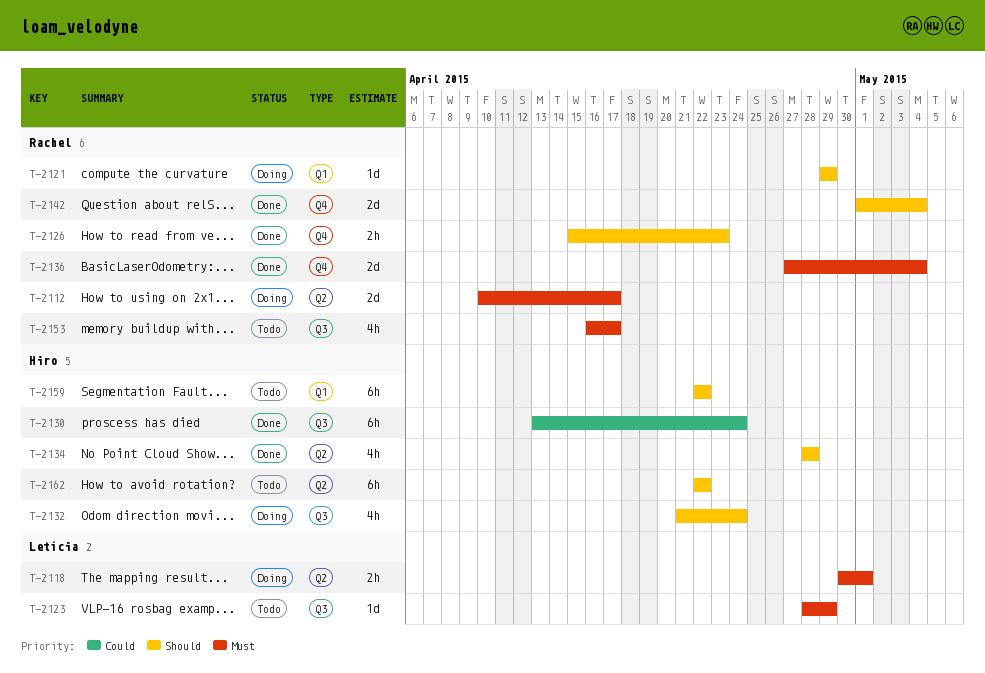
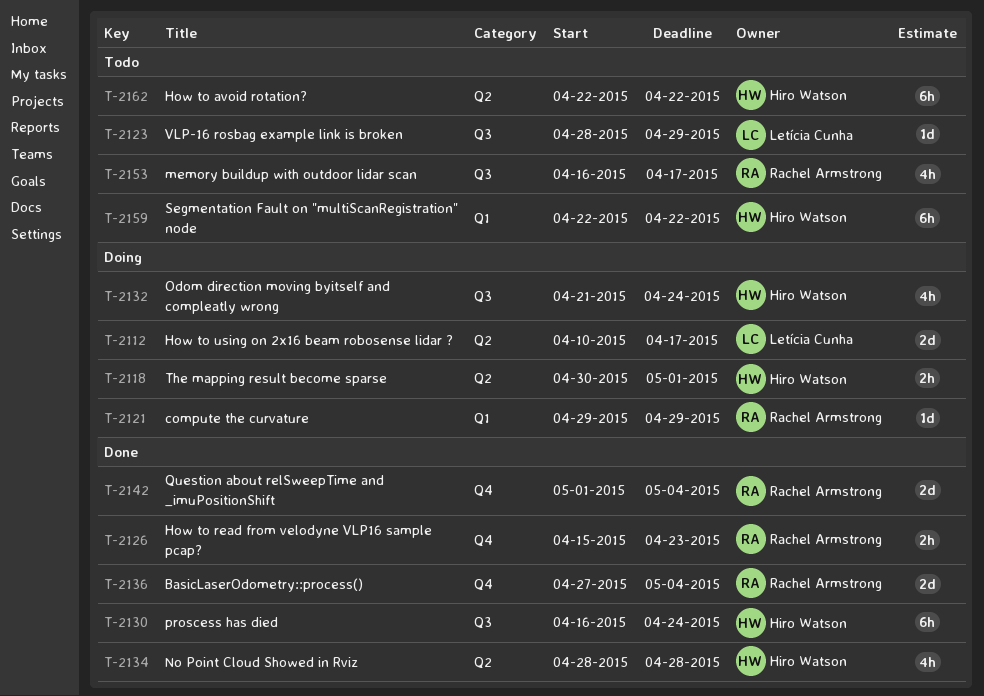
T-2112, owner: Rachel Armstrong -> Letícia Cunha
T-2118, owner: Letícia Cunha -> Hiro Watson
T-2130, start: Apr 13 -> Apr 16

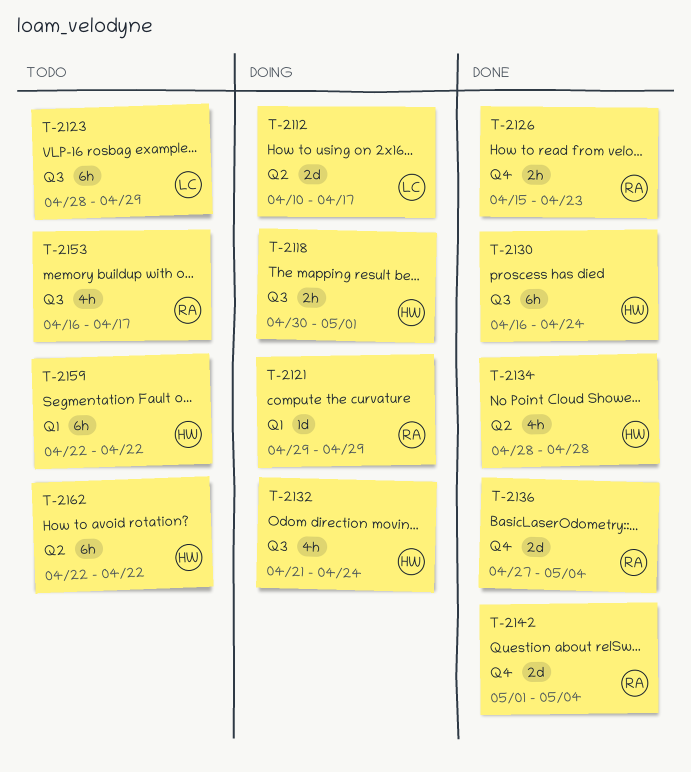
T-2118, label: Q2 -> Q3
T-2123, estimate: 1d -> 6h

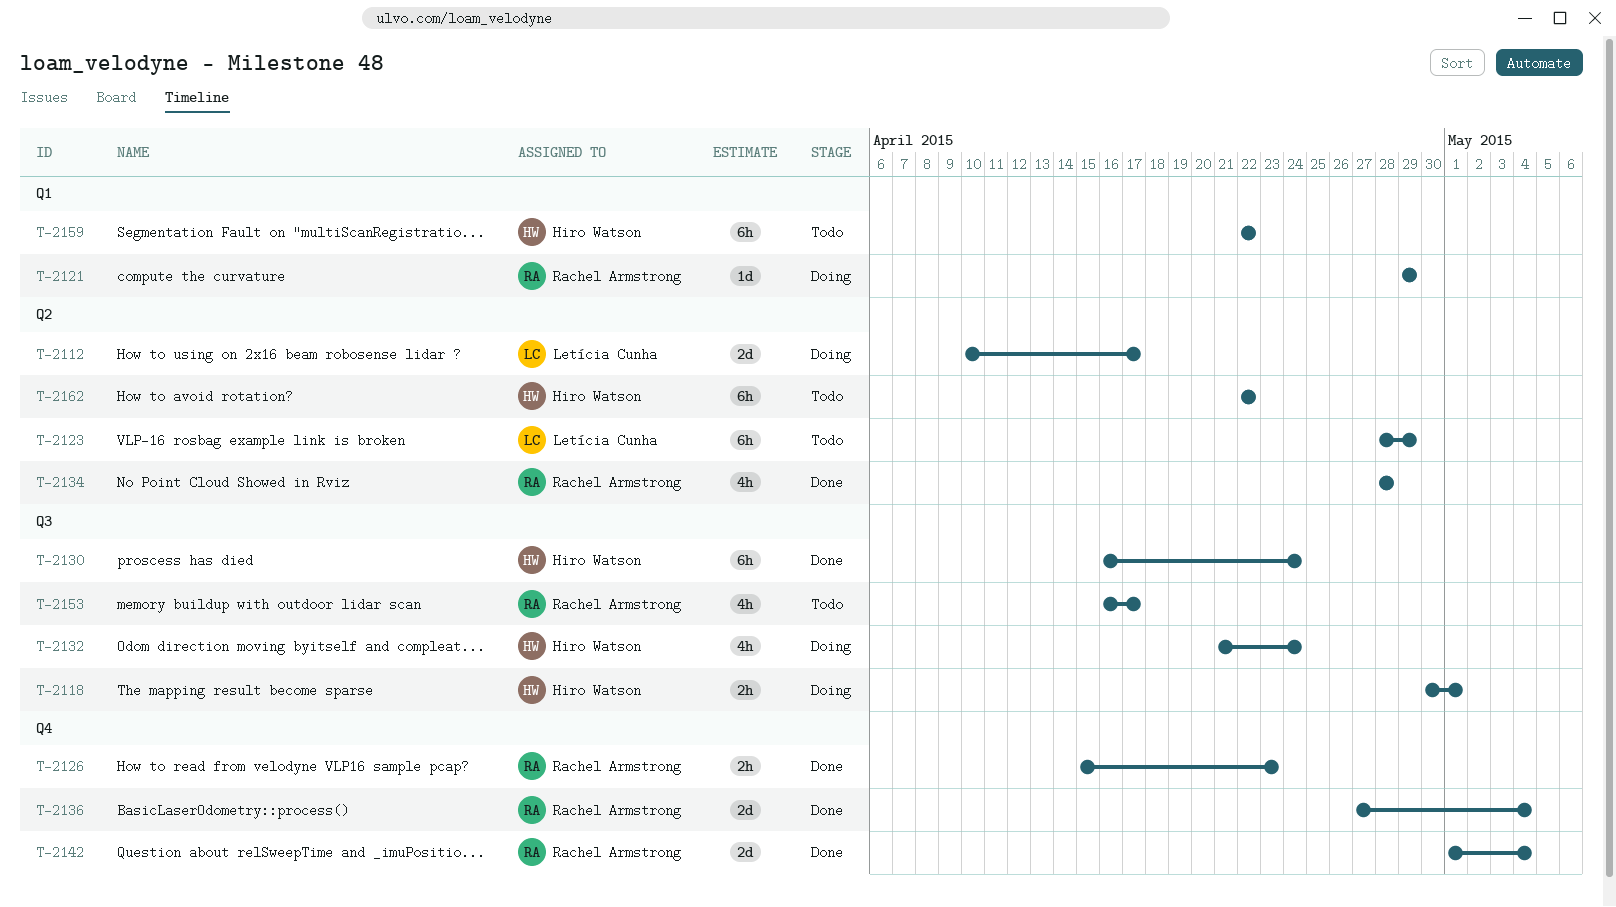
T-2123, label: Q3 -> Q2
T-2134, owner: Hiro Watson -> Rachel Armstrong

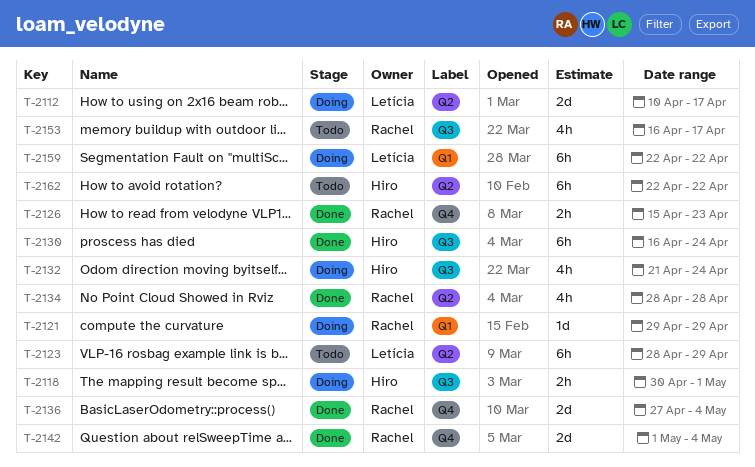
T-2159, status: Todo -> Doing
T-2159, owner: Hiro Watson -> Letícia Cunha

